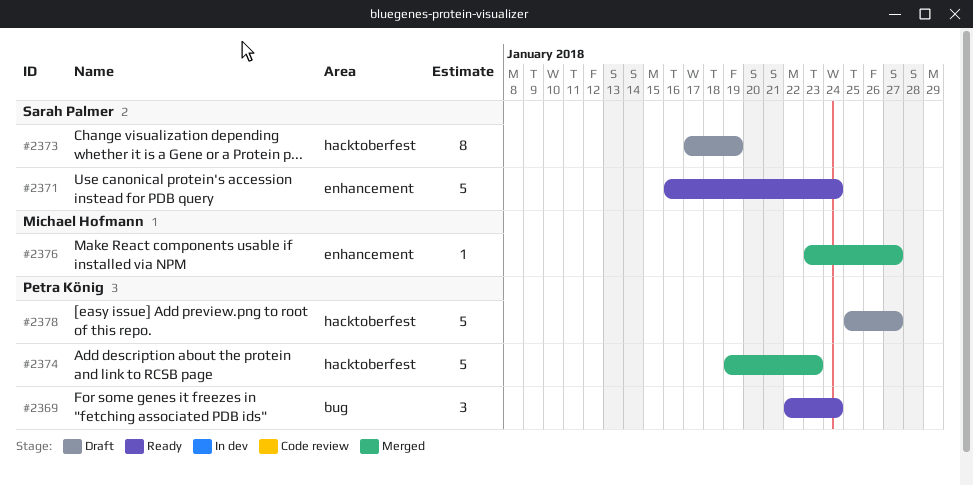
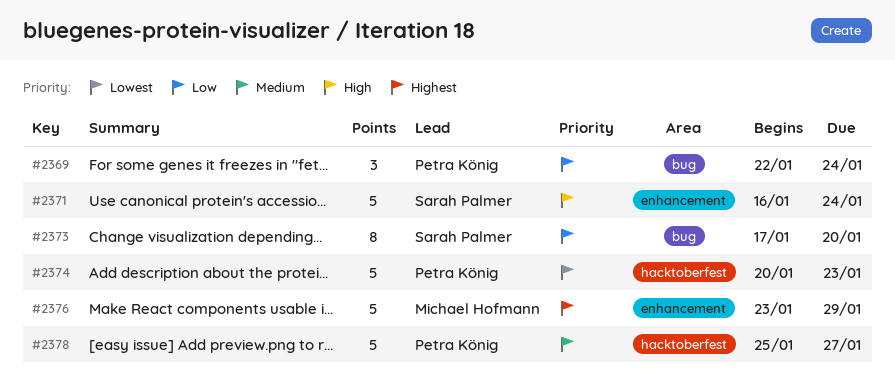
#2373, label: hacktoberfest -> bug
#2373, due: Jan 19 -> Jan 20
#2374, start: Jan 19 -> Jan 20
#2376, estimate: 1 -> 5
#2376, due: Jan 27 -> Jan 29

